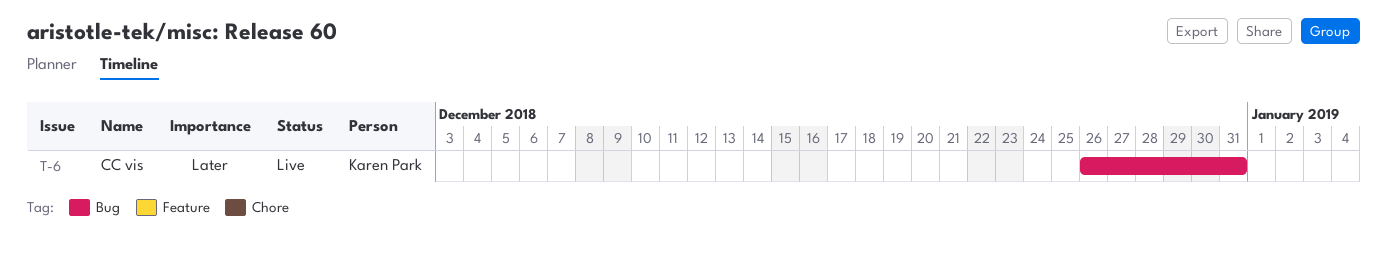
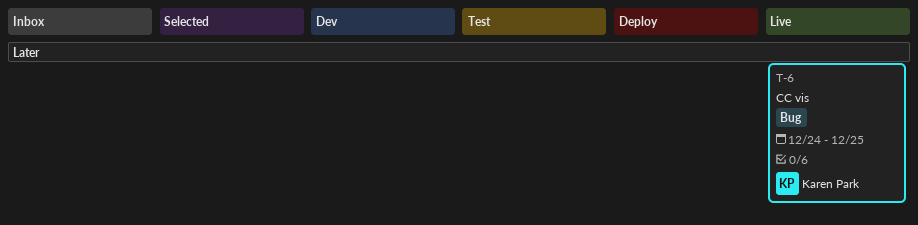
T-6, start: Dec 26 -> Dec 24
T-6, due: Dec 31 -> Dec 25

